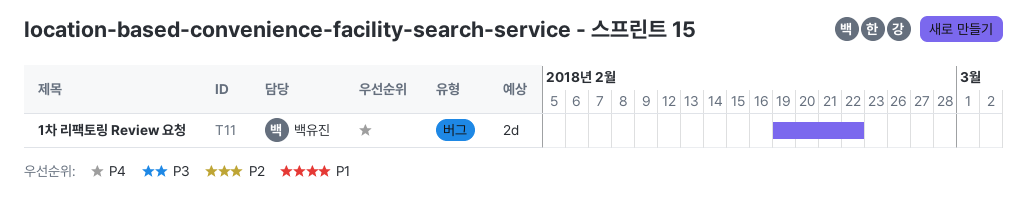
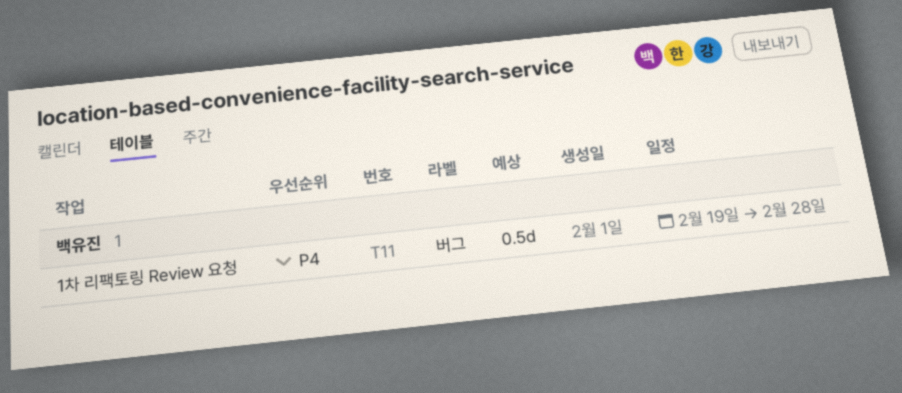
T11, estimate: 2d -> 0.5d
T11, due: Feb 22 -> Feb 28

